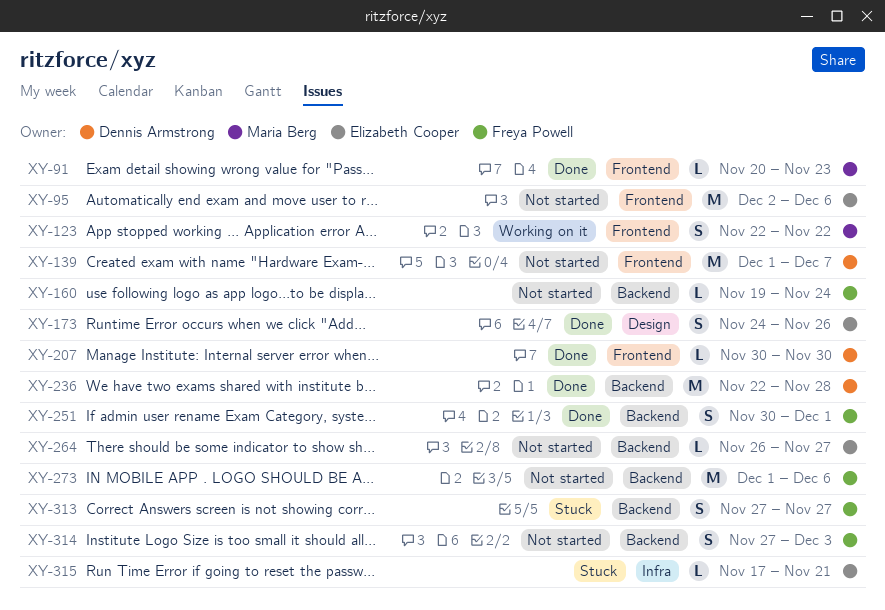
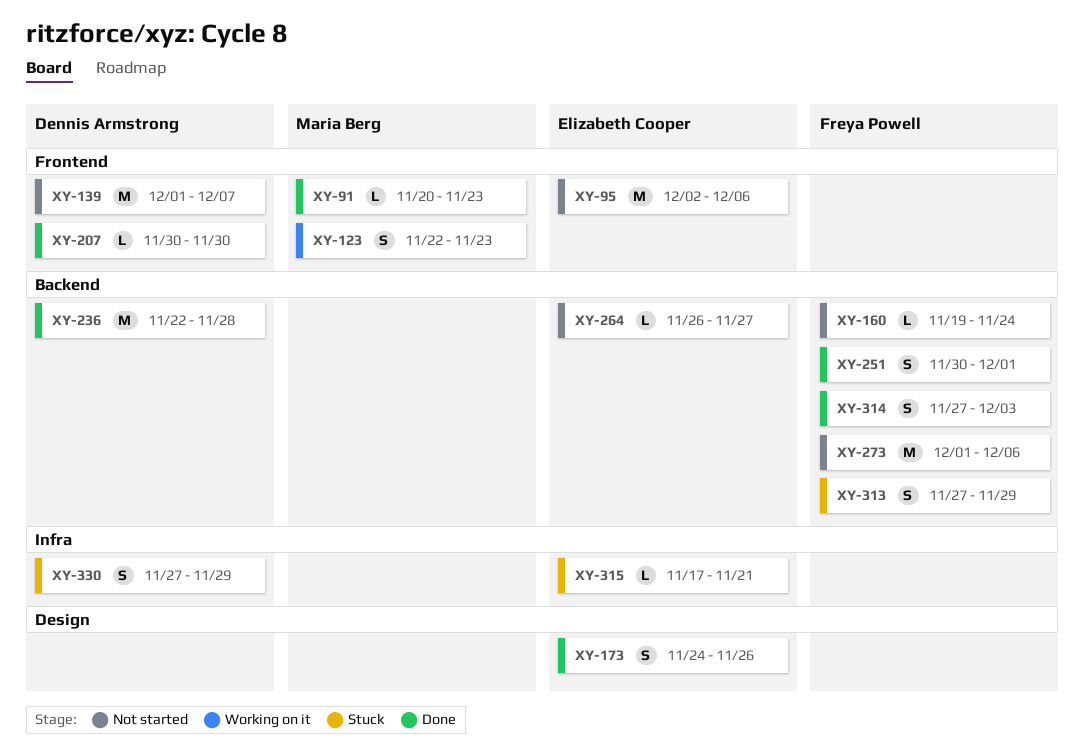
XY-123, due: Nov 22 -> Nov 23
XY-313, due: Nov 27 -> Nov 29
XY-314, status: Not started -> Done
XY-330: none -> present

